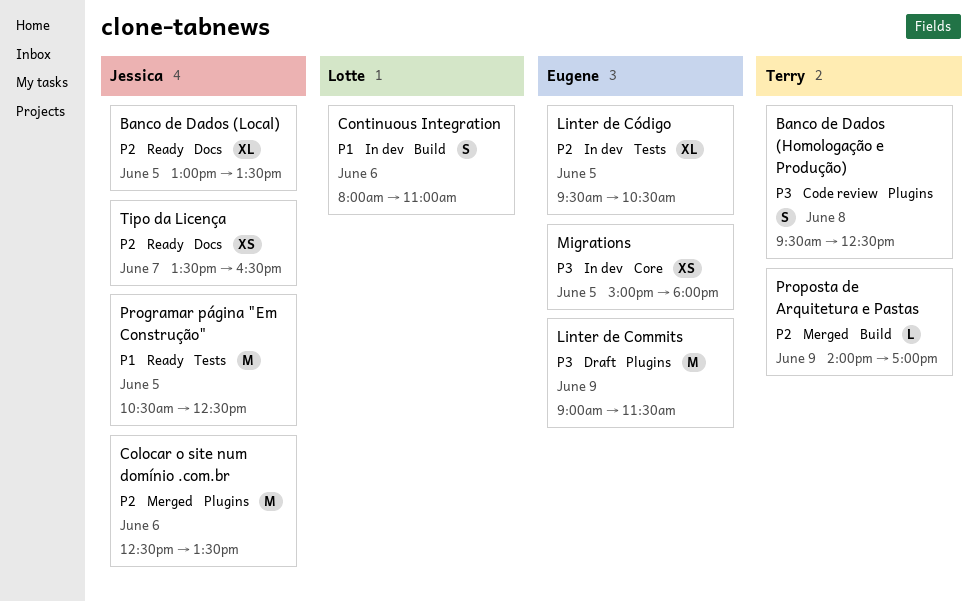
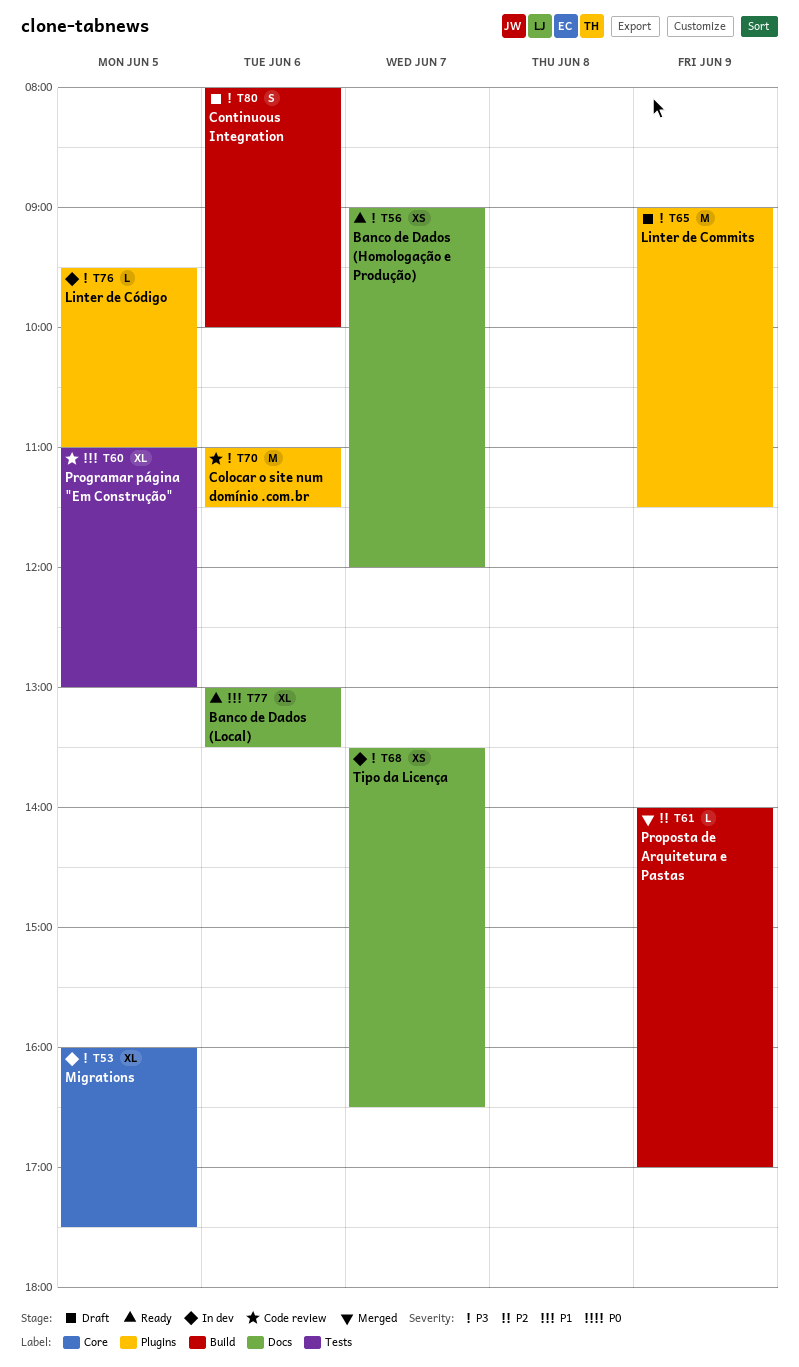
Banco de Dados (Homologação e Produção), status: Code review -> Ready
Banco de Dados (Homologação e Produção), label: Plugins -> Docs
Banco de Dados (Homologação e Produção), estimate: S -> XS
Banco de Dados (Homologação e Produção), day: Jun 8 -> Jun 7
Banco de Dados (Homologação e Produção), begins: 09:30 -> 09:00
Banco de Dados (Homologação e Produção), ends: 12:30 -> 12:00
Banco de Dados (Local), priority: P2 -> P1
Banco de Dados (Local), day: Jun 5 -> Jun 6
Colocar o site num domínio .com.br, status: Merged -> Code review
Colocar o site num domínio .com.br, priority: P2 -> P3
Colocar o site num domínio .com.br, begins: 12:30 -> 11:00
Colocar o site num domínio .com.br, ends: 13:30 -> 11:30
Continuous Integration, status: In dev -> Draft
Continuous Integration, priority: P1 -> P3
Continuous Integration, ends: 11:00 -> 10:00
Linter de Código, priority: P2 -> P3
Linter de Código, label: Tests -> Plugins
Linter de Código, estimate: XL -> L
Linter de Código, ends: 10:30 -> 11:00
Migrations, estimate: XS -> XL
Migrations, begins: 15:00 -> 16:00
Migrations, ends: 18:00 -> 17:30
Programar página "Em Construção", status: Ready -> Code review
Programar página "Em Construção", estimate: M -> XL
Programar página "Em Construção", begins: 10:30 -> 11:00
Programar página "Em Construção", ends: 12:30 -> 13:00
Tipo da Licença, status: Ready -> In dev
Tipo da Licença, priority: P2 -> P3

